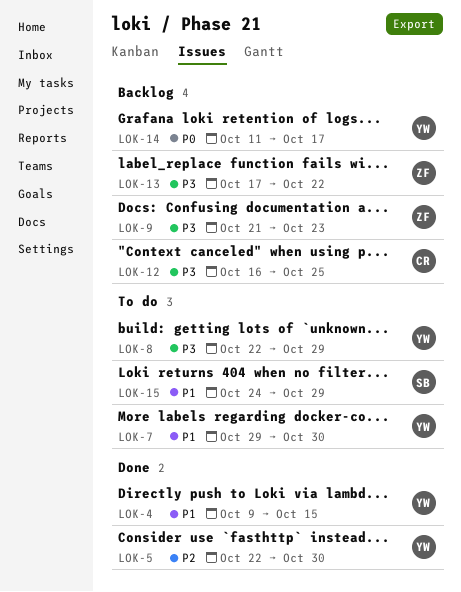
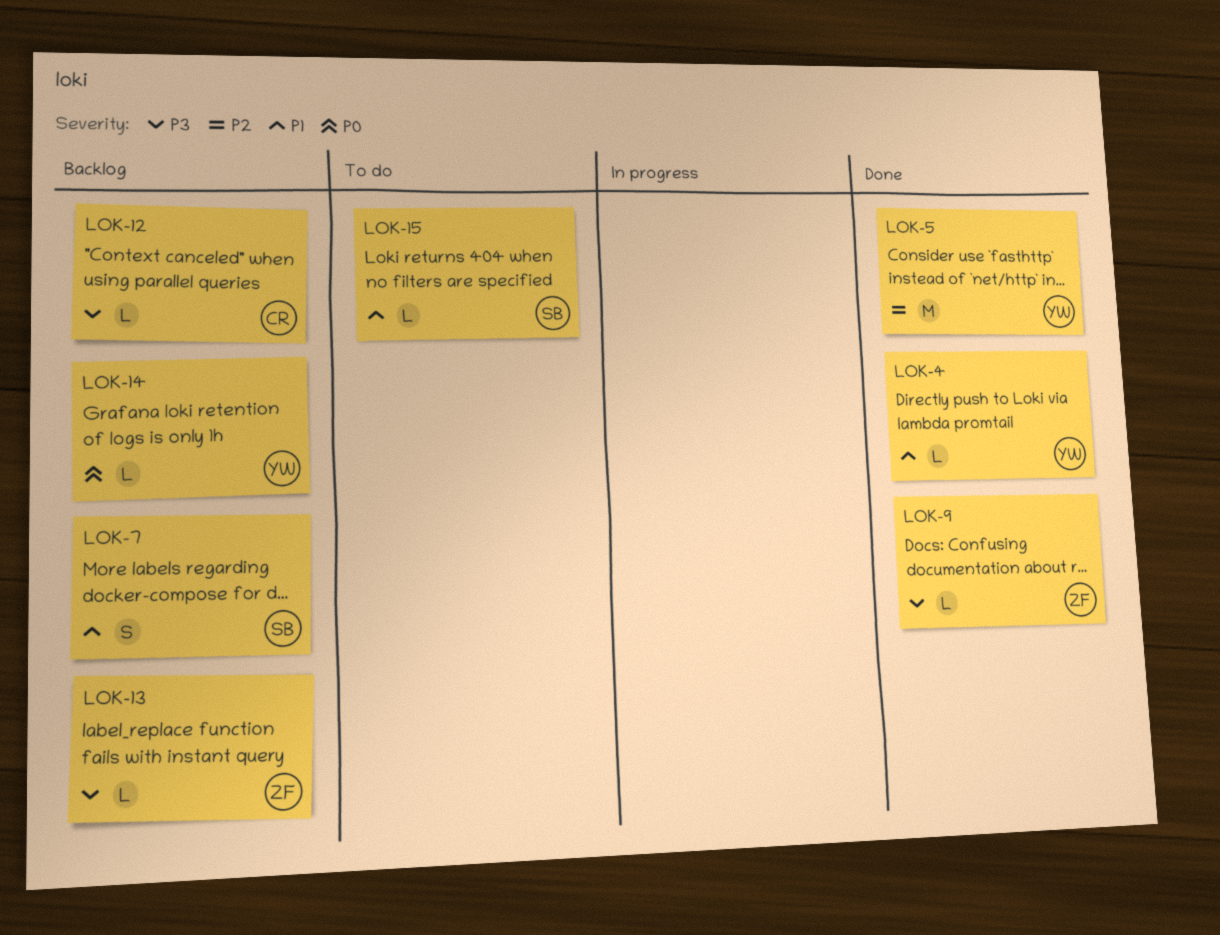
LOK-7, status: To do -> Backlog
LOK-7, owner: YW -> SB
LOK-8: present -> none
LOK-9, status: Backlog -> Done

